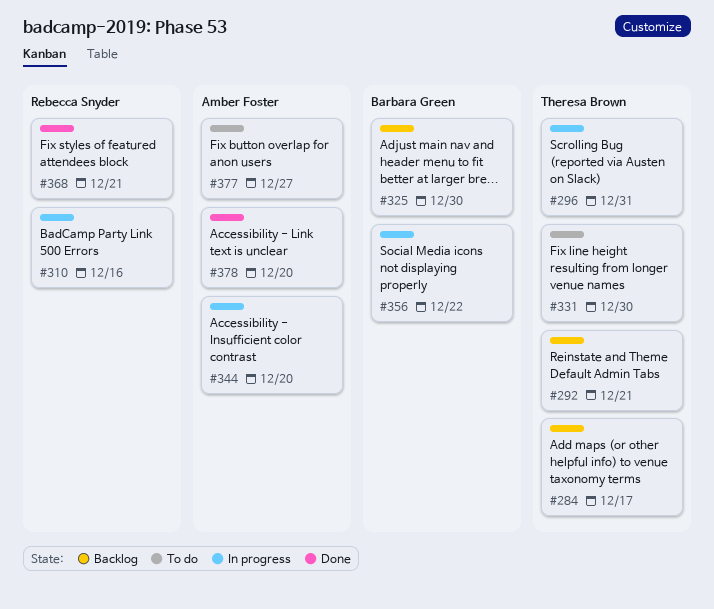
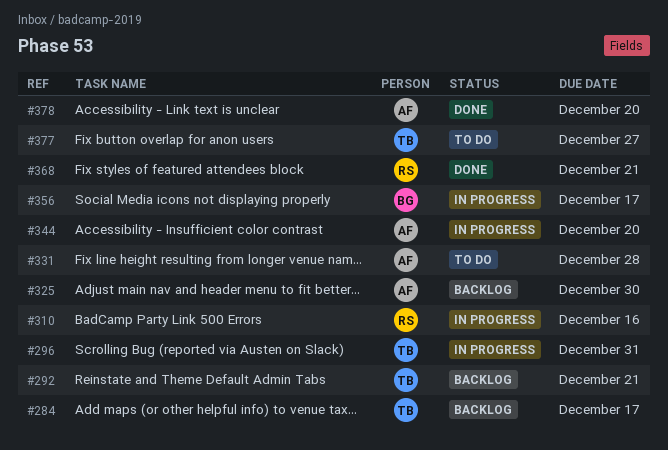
#325, owner: Barbara Green -> Amber Foster
#331, owner: Theresa Brown -> Amber Foster
#331, due: Dec 30 -> Dec 28
#356, due: Dec 22 -> Dec 17
#377, owner: Amber Foster -> Theresa Brown

